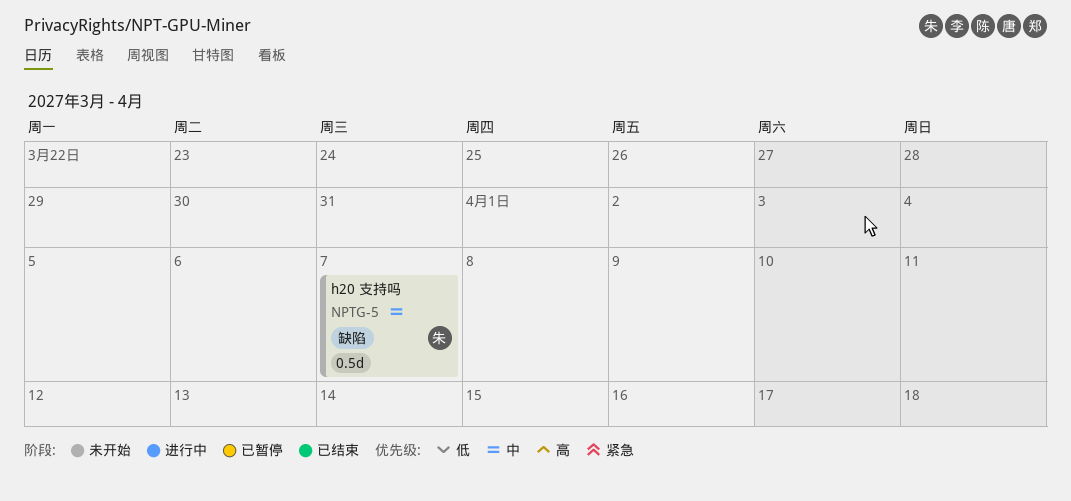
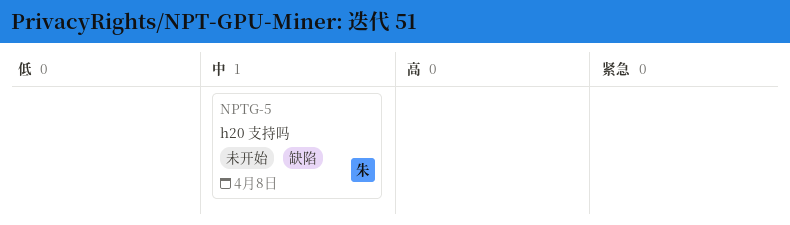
NPTG-5, due: Apr 7 -> Apr 8

